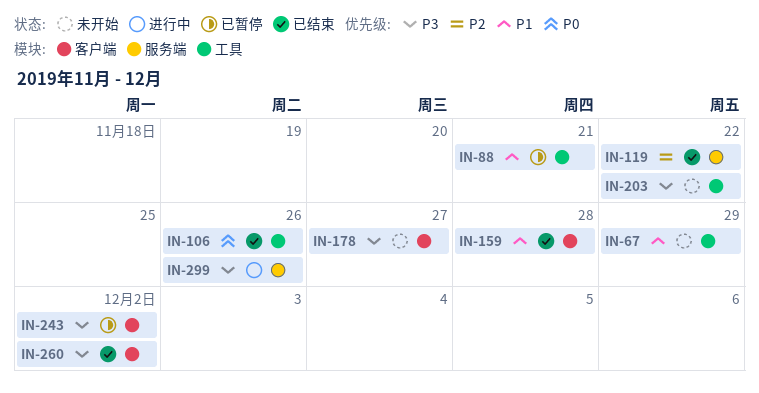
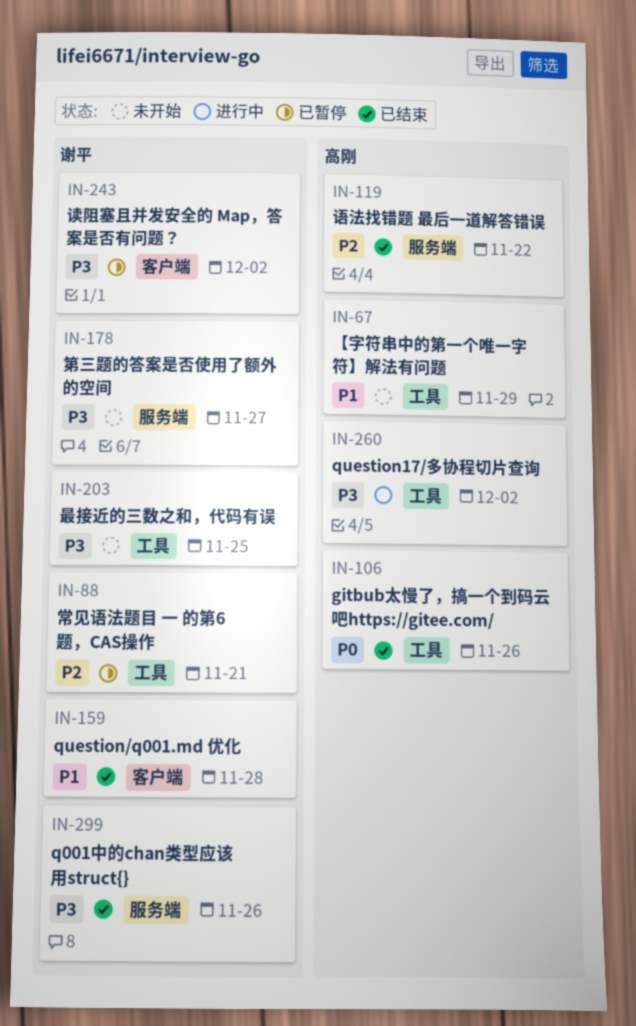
IN-88, priority: P1 -> P2
IN-178, label: 客户端 -> 服务端
IN-203, due: Nov 22 -> Nov 25
IN-260, status: 已结束 -> 进行中
IN-260, label: 客户端 -> 工具
IN-299, status: 进行中 -> 已结束

